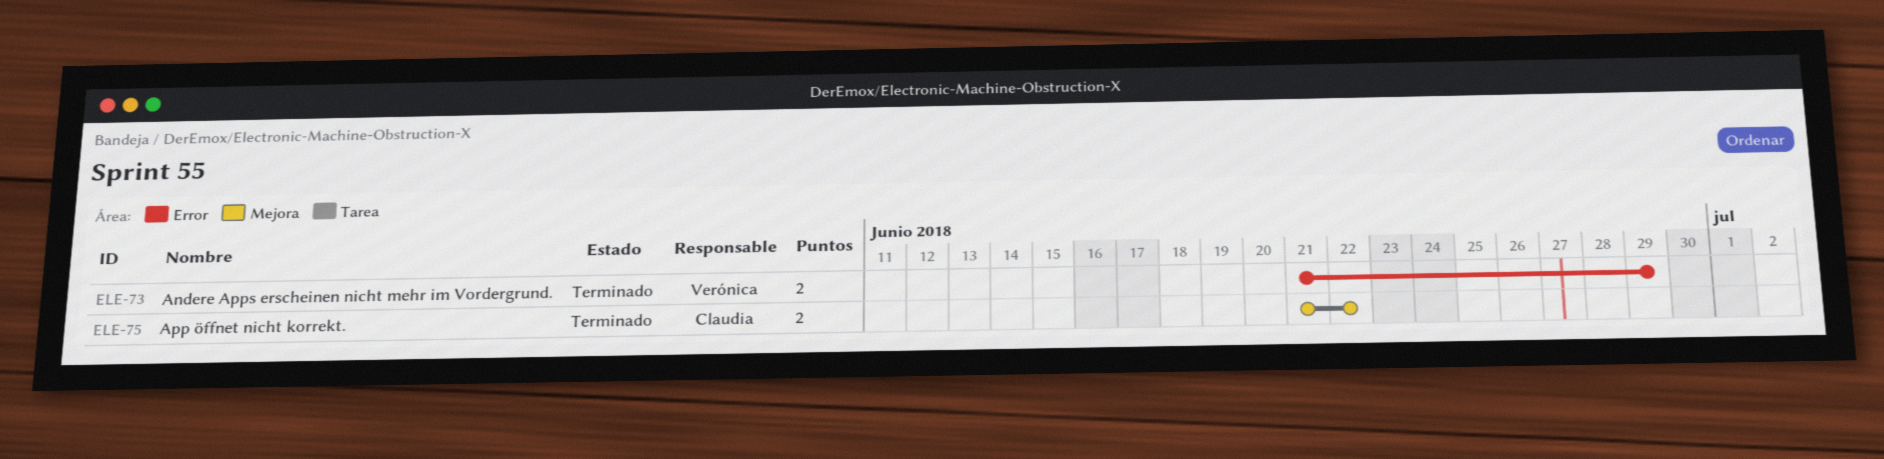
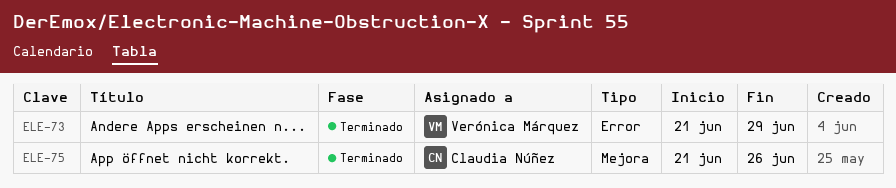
ELE-75, due: Jun 22 -> Jun 26

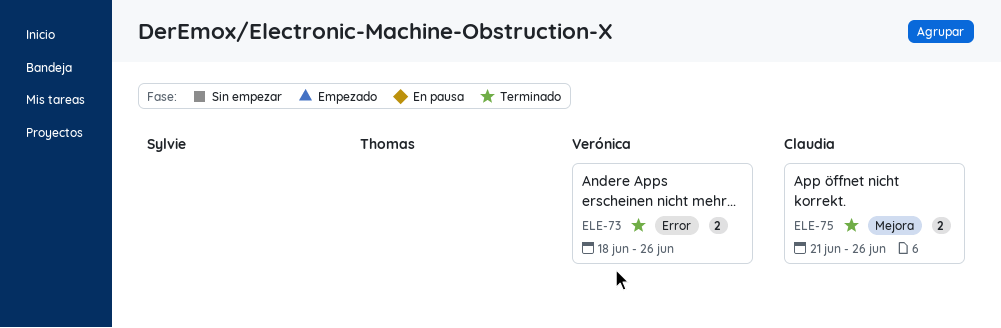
ELE-73, start: Jun 21 -> Jun 18
ELE-73, due: Jun 29 -> Jun 26

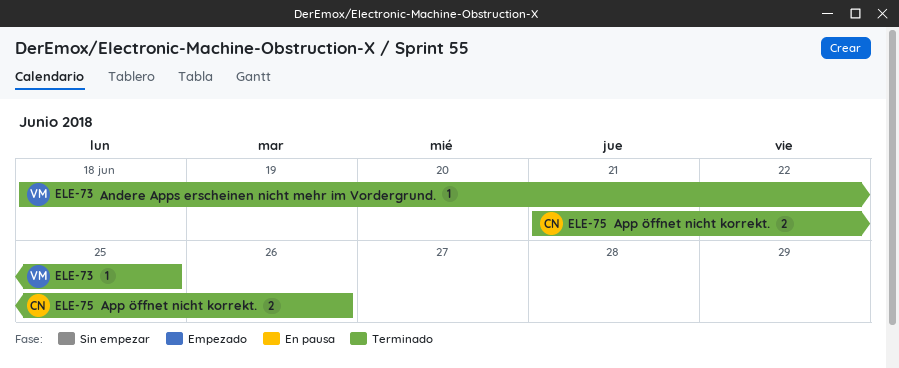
ELE-73, estimate: 2 -> 1
ELE-73, due: Jun 26 -> Jun 25

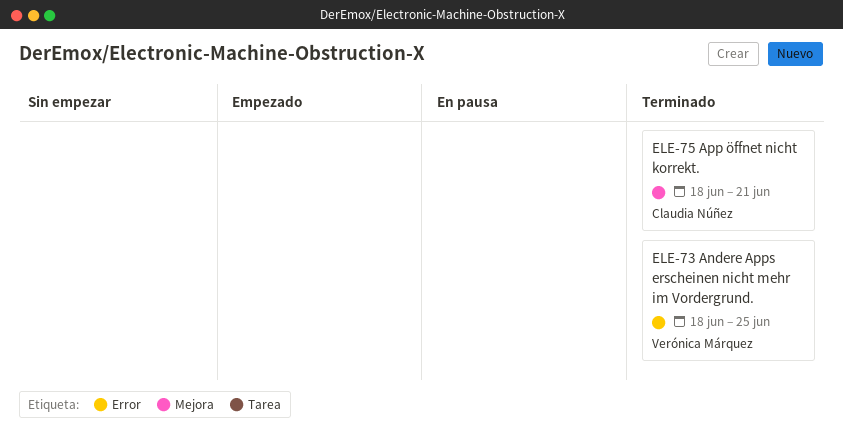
ELE-75, start: Jun 21 -> Jun 18
ELE-75, due: Jun 26 -> Jun 21

